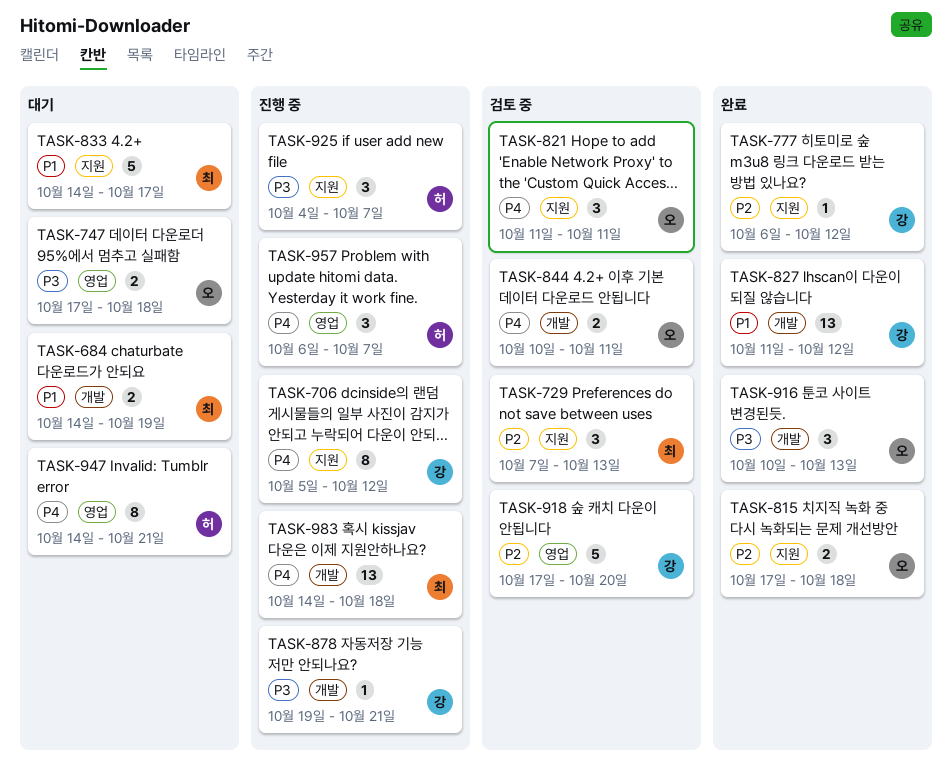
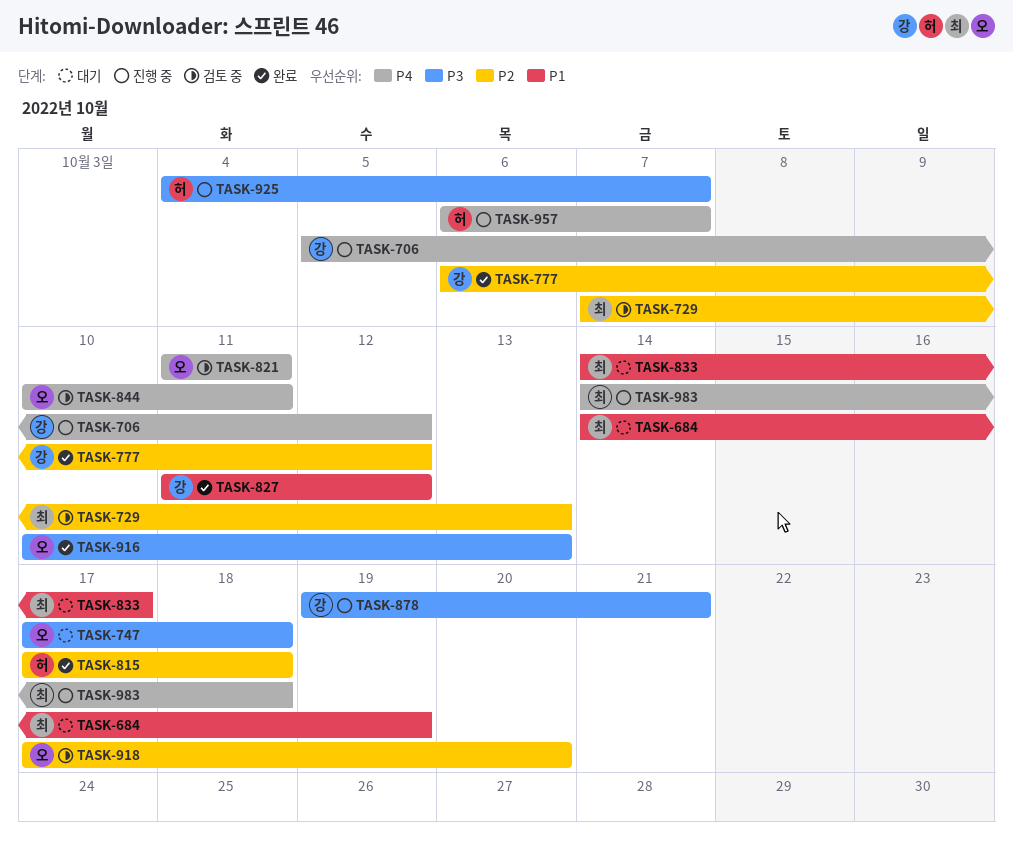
TASK-815, owner: 오 -> 허
TASK-918, owner: 강 -> 오
TASK-947: present -> none

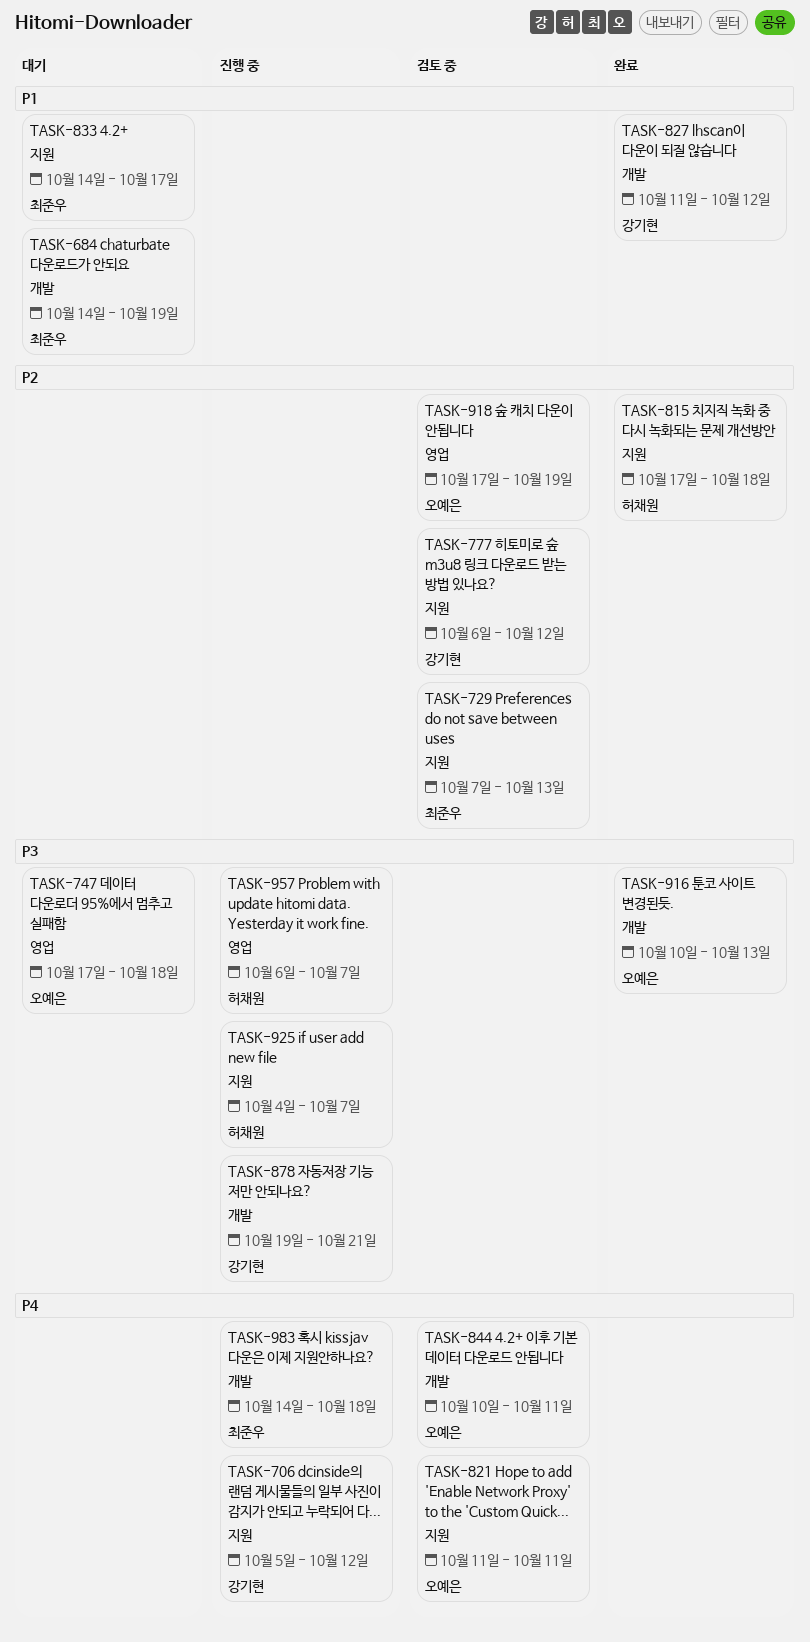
TASK-777, status: 완료 -> 검토 중
TASK-918, due: Oct 20 -> Oct 19
TASK-957, priority: P4 -> P3

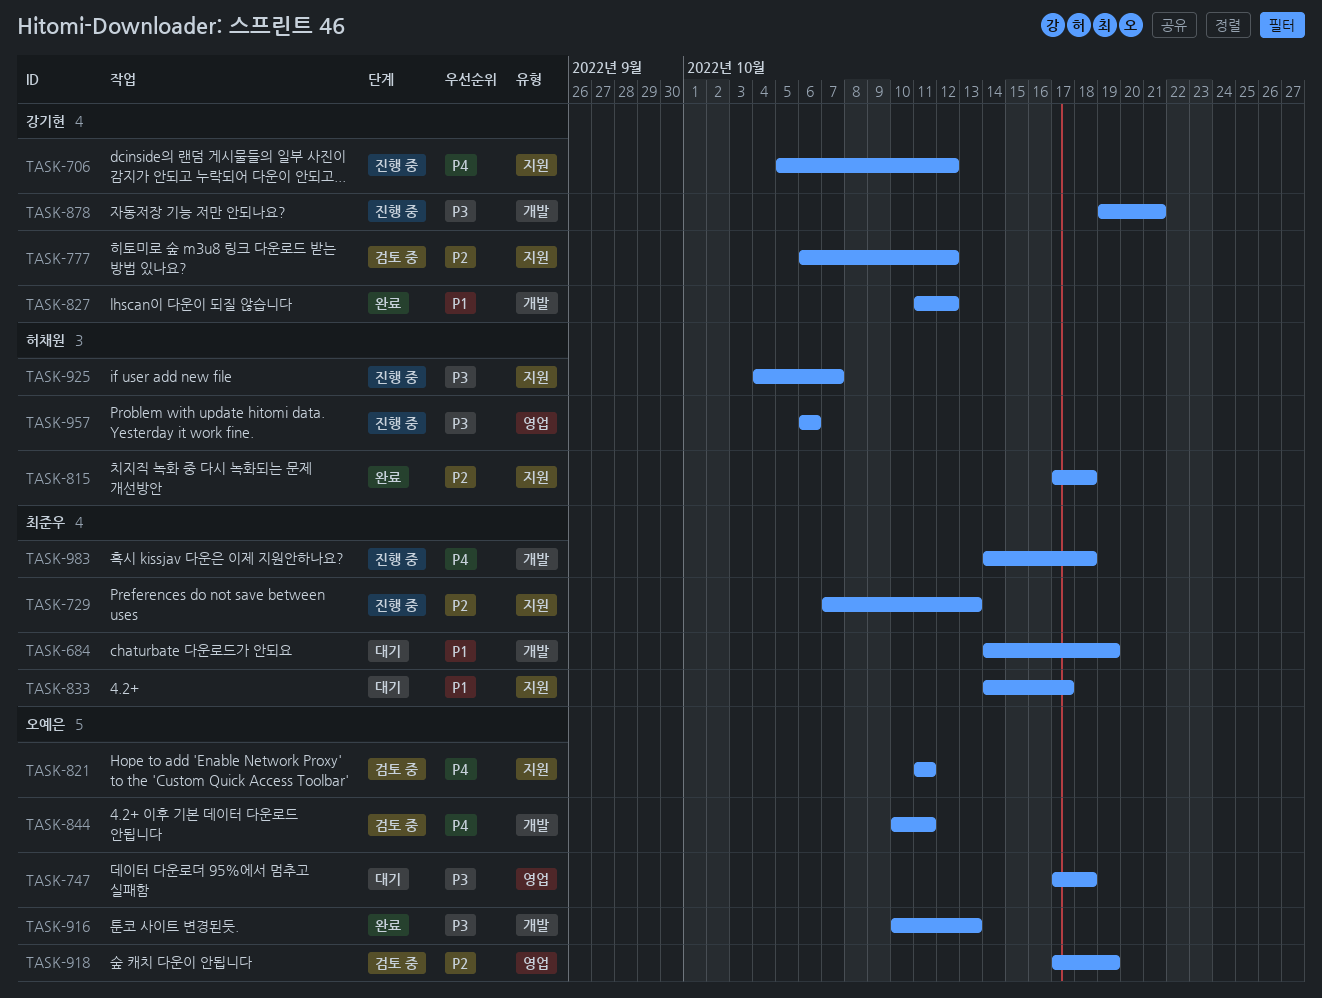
TASK-729, status: 검토 중 -> 진행 중
TASK-957, due: Oct 7 -> Oct 6

